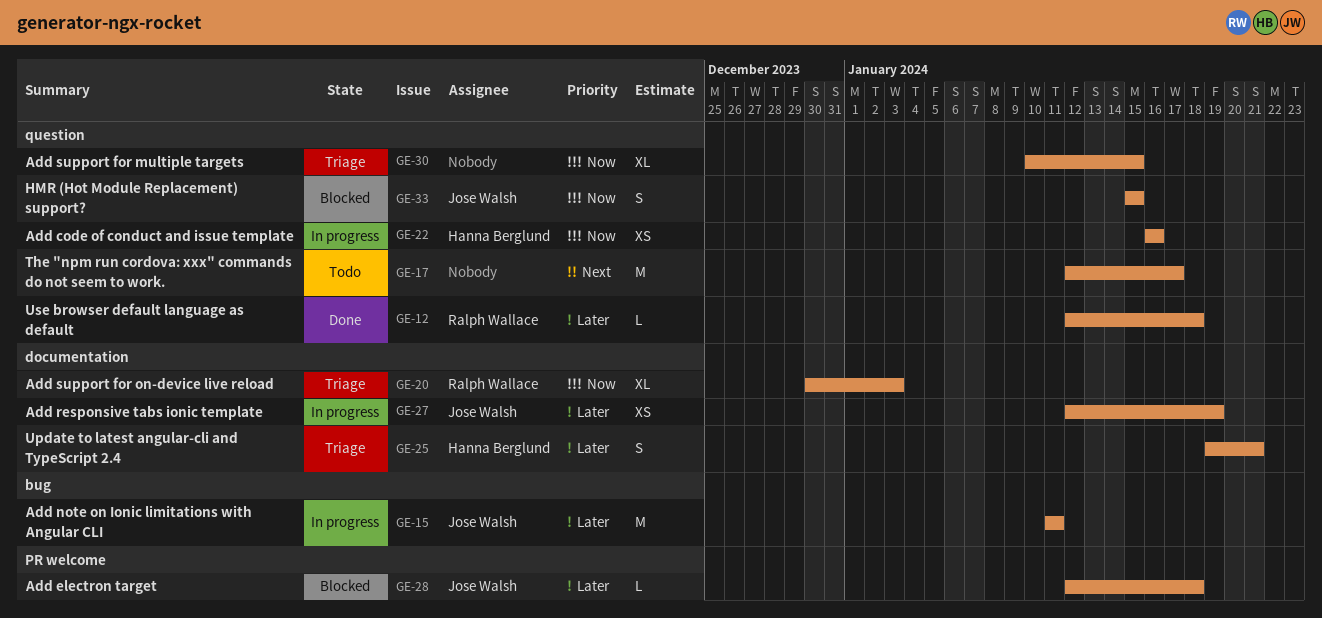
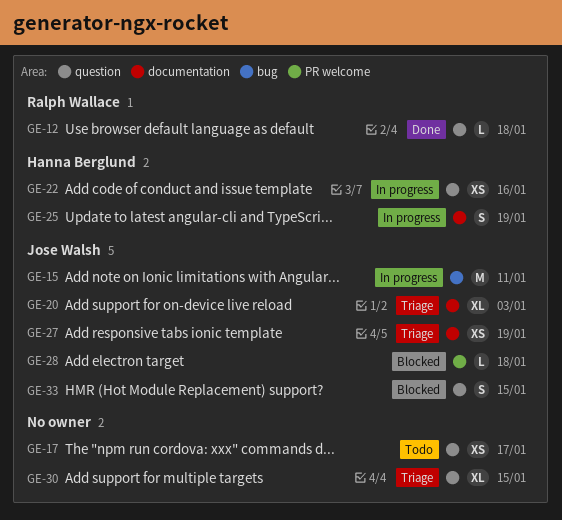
GE-17, estimate: M -> XS
GE-20, owner: Ralph Wallace -> Jose Walsh
GE-25, status: Triage -> In progress
GE-25, due: Jan 21 -> Jan 19
GE-27, status: In progress -> Triage

